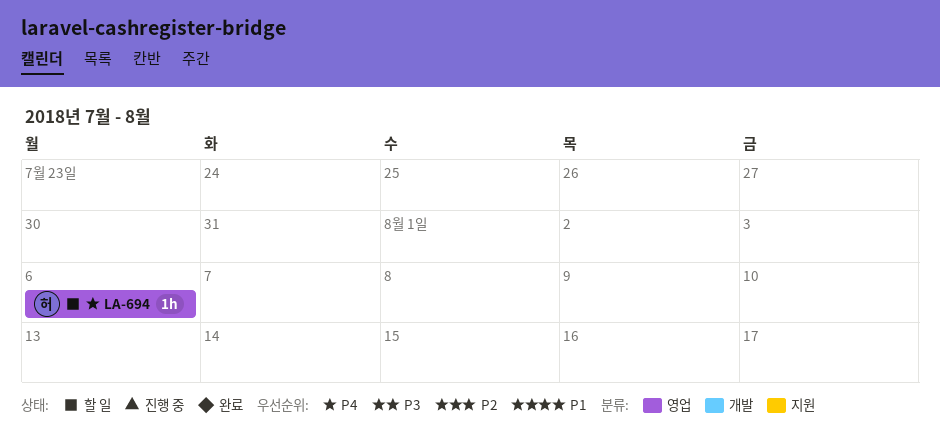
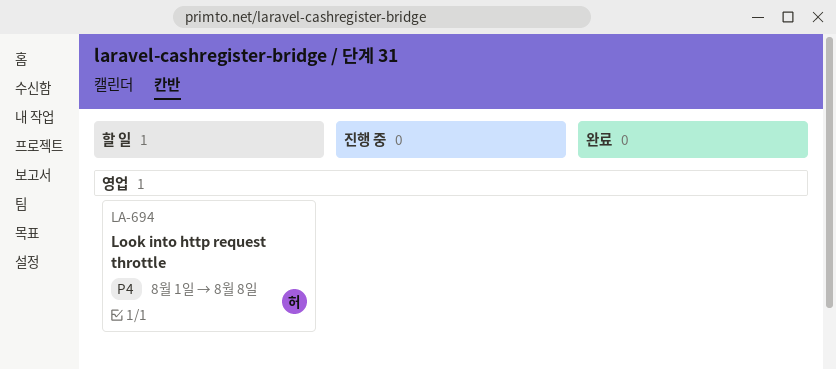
LA-694, start: Aug 6 -> Aug 1
LA-694, due: Aug 6 -> Aug 8

